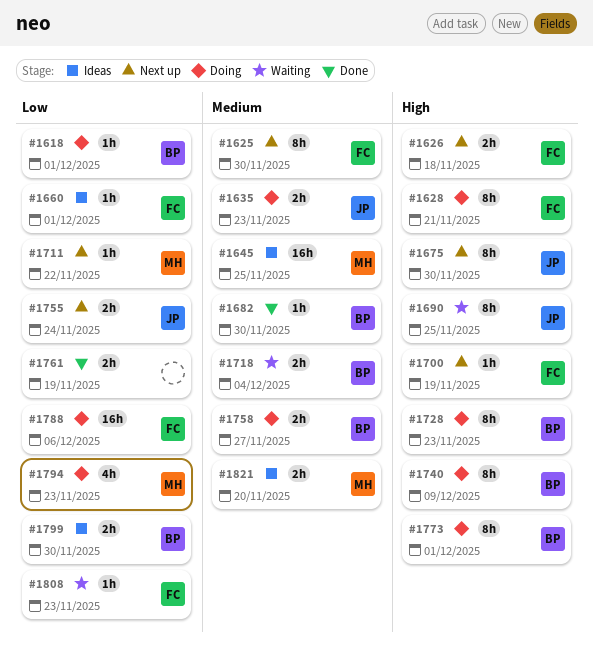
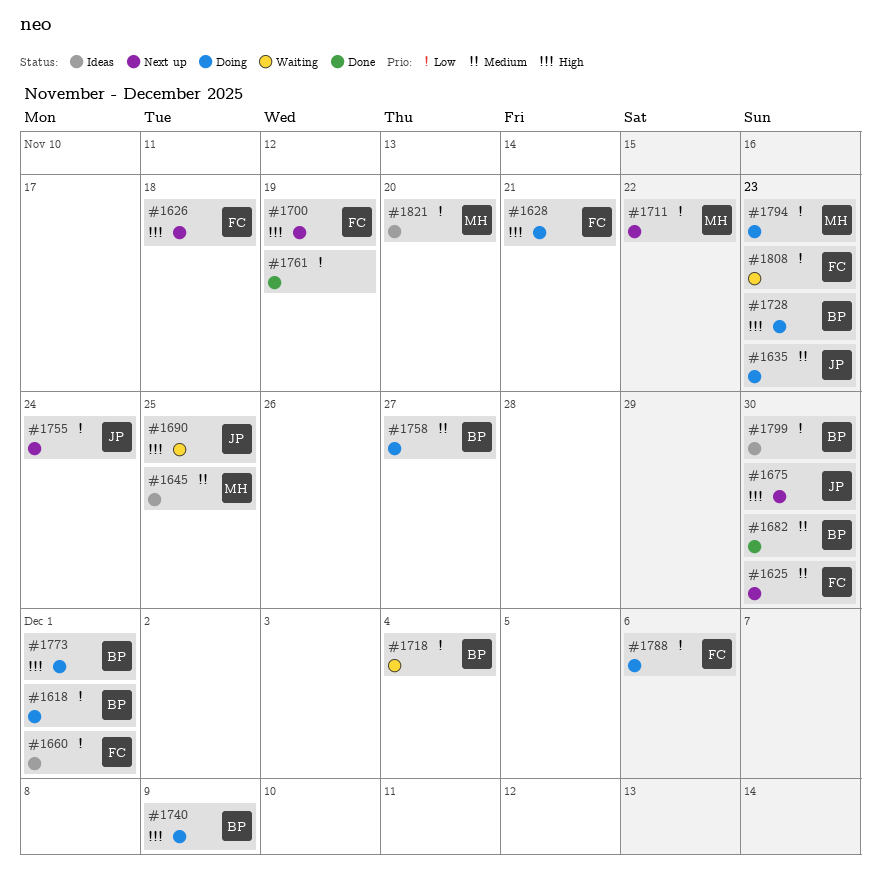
#1718, priority: Medium -> Low
#1821, priority: Medium -> Low

